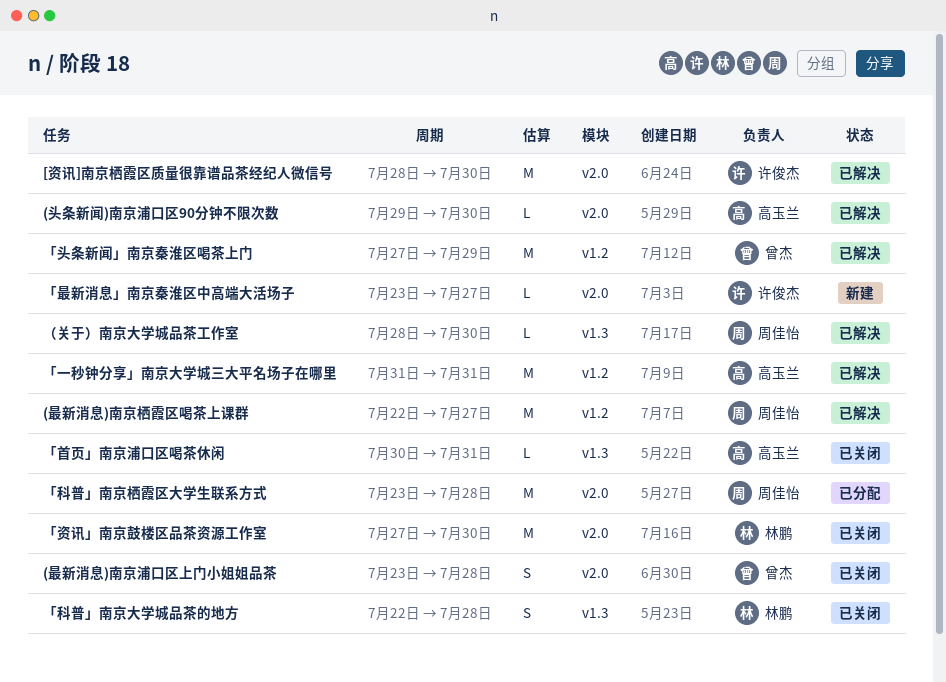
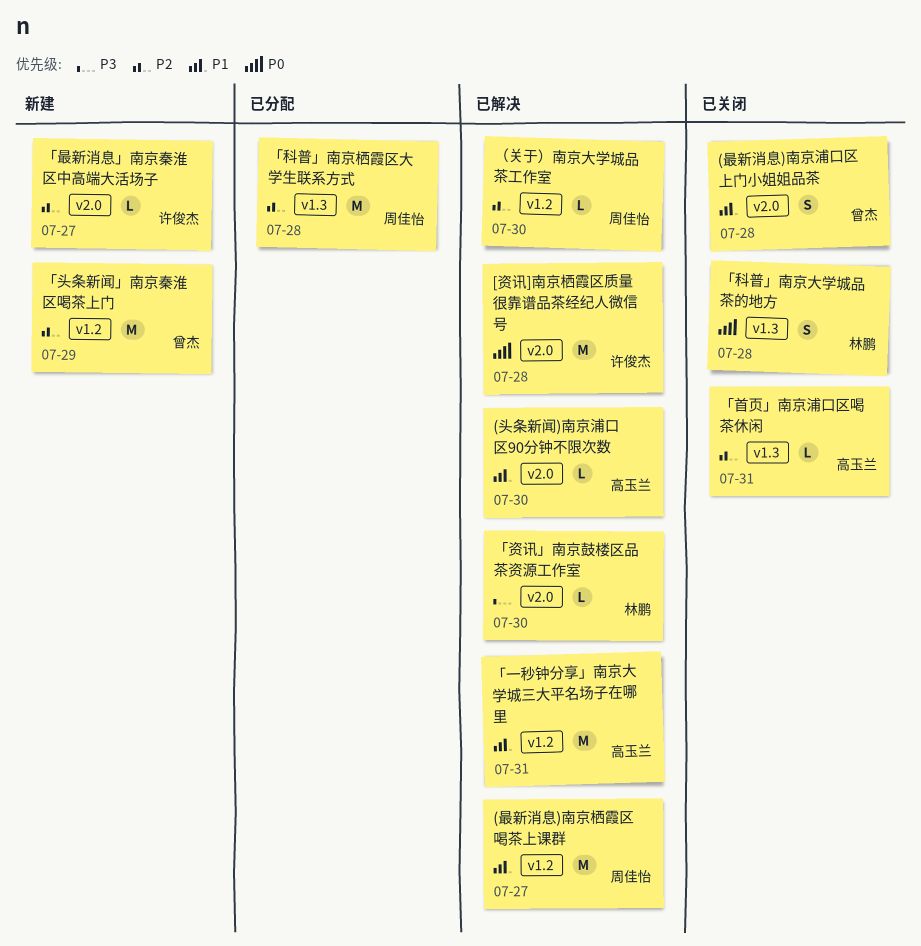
[资讯]南京栖霞区质量很靠谱品茶经纪人微信号, due: Jul 30 -> Jul 28
「头条新闻」南京秦淮区喝茶上门, status: 已解决 -> 新建
「科普」南京栖霞区大学生联系方式, label: v2.0 -> v1.3
「资讯」南京鼓楼区品茶资源工作室, status: 已关闭 -> 已解决
「资讯」南京鼓楼区品茶资源工作室, estimate: M -> L
（关于）南京大学城品茶工作室, label: v1.3 -> v1.2

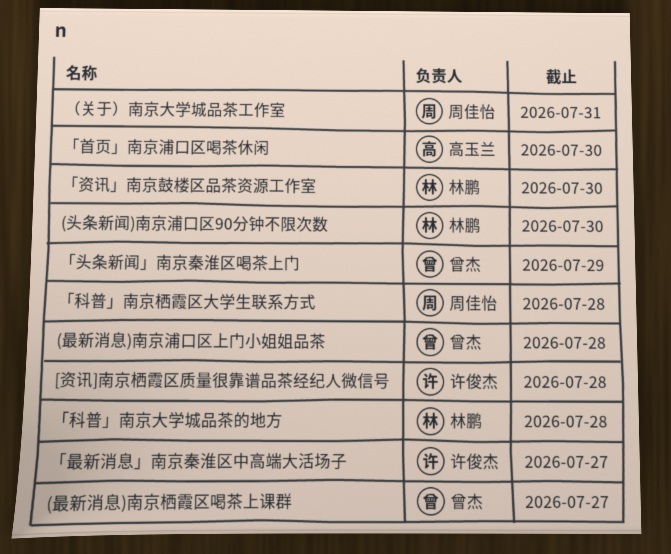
(头条新闻)南京浦口区90分钟不限次数, owner: 高玉兰 -> 林鹏
(最新消息)南京栖霞区喝茶上课群, owner: 周佳怡 -> 曾杰
「一秒钟分享」南京大学城三大平名场子在哪里: present -> none
「首页」南京浦口区喝茶休闲, due: Jul 31 -> Jul 30
（关于）南京大学城品茶工作室, due: Jul 30 -> Jul 31

